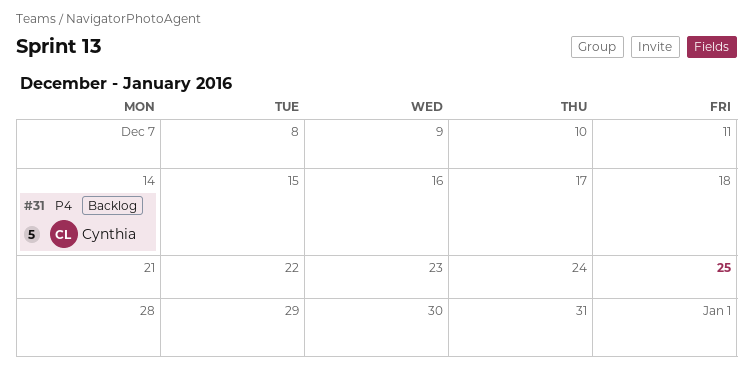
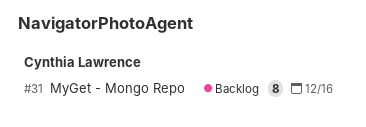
#31, estimate: 5 -> 8
#31, due: Dec 14 -> Dec 16

